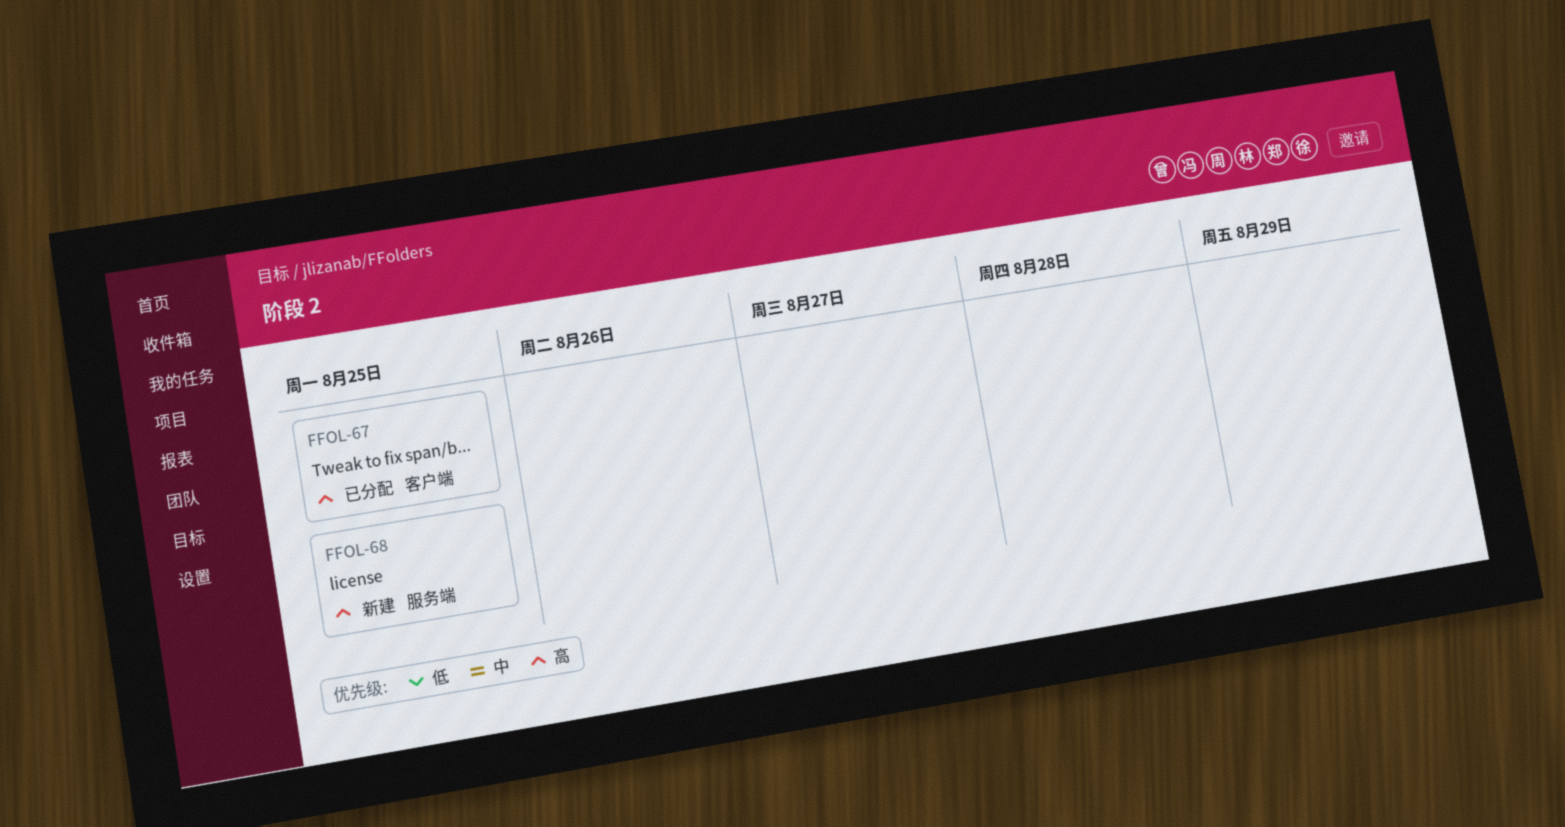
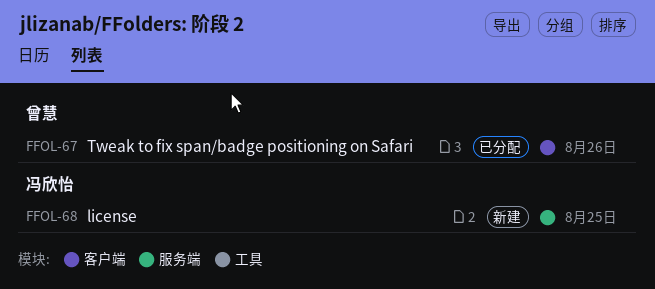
FFOL-67, due: Aug 25 -> Aug 26

